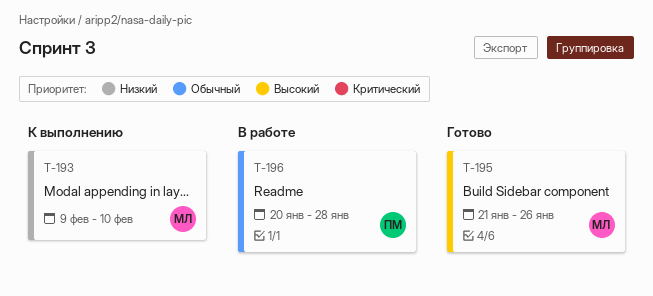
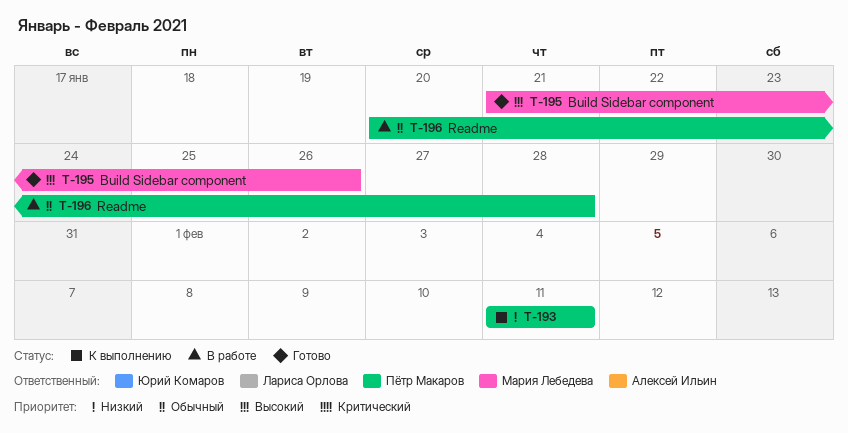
T-193, owner: Мария Лебедева -> Пётр Макаров
T-193, start: Feb 9 -> Feb 11
T-193, due: Feb 10 -> Feb 11

